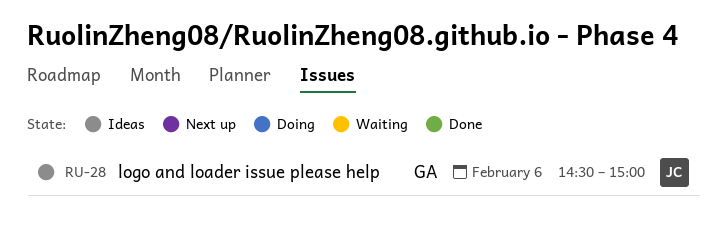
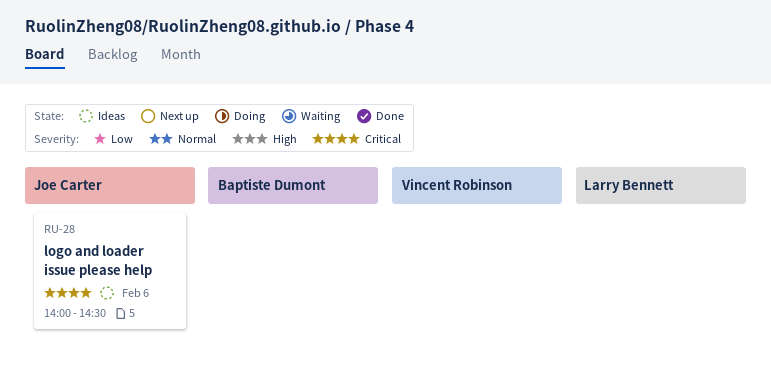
RU-28, begins: 14:30 -> 14:00
RU-28, ends: 15:00 -> 14:30

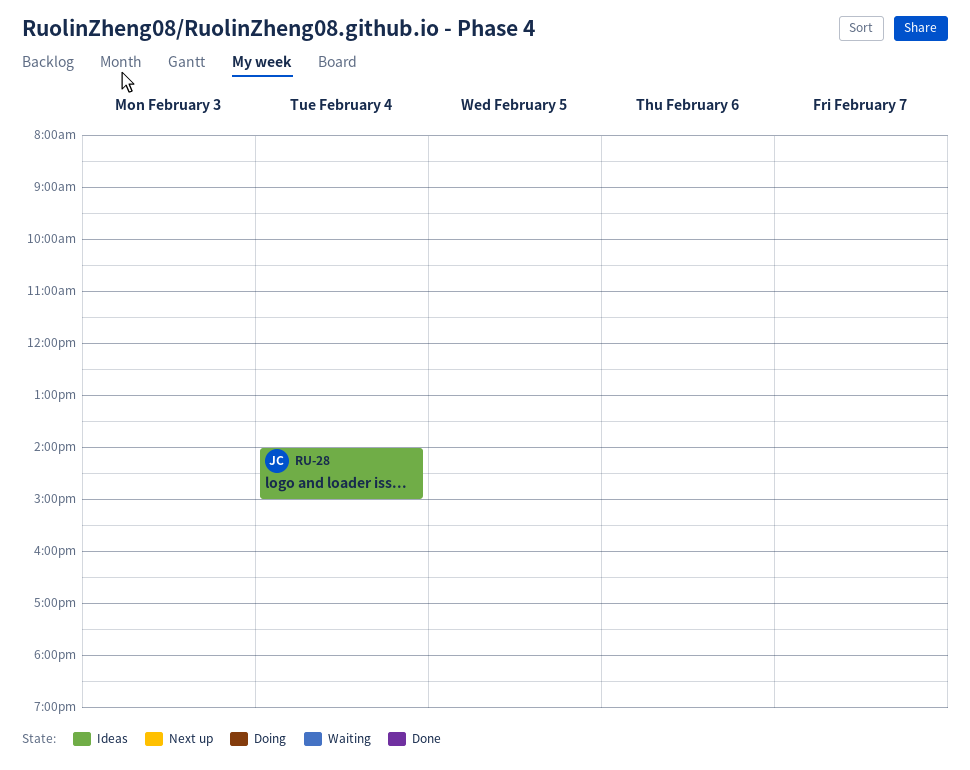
RU-28, day: Feb 6 -> Feb 4
RU-28, ends: 14:30 -> 15:00

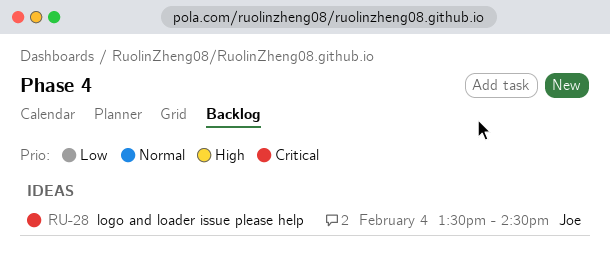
RU-28, begins: 14:00 -> 13:30
RU-28, ends: 15:00 -> 14:30

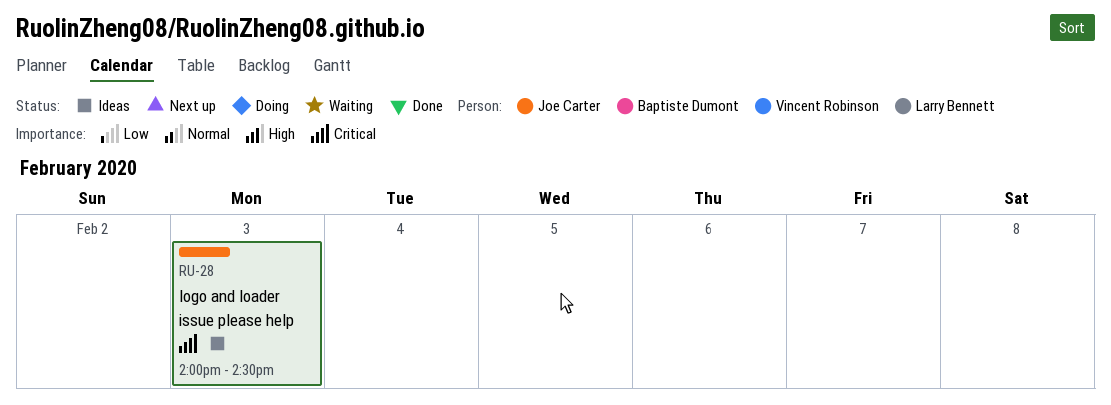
RU-28, day: Feb 4 -> Feb 3
RU-28, begins: 13:30 -> 14:00

